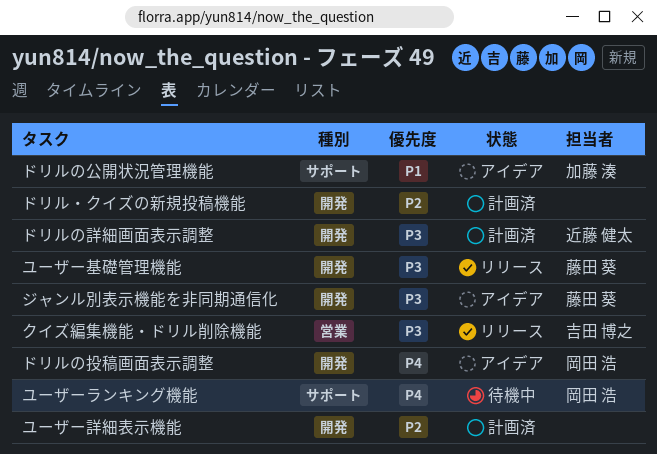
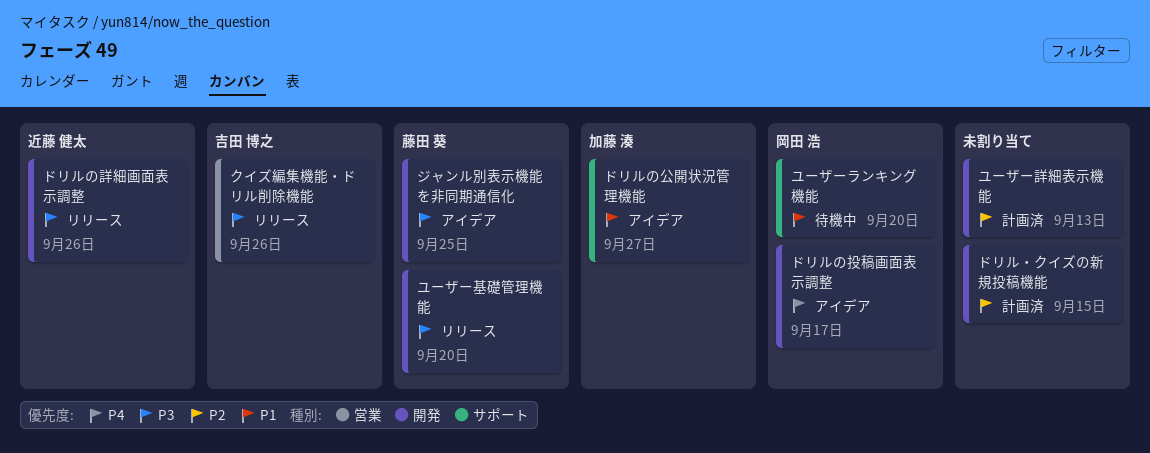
ドリルの詳細画面表示調整, status: 計画済 -> リリース
ユーザーランキング機能, priority: P4 -> P1

